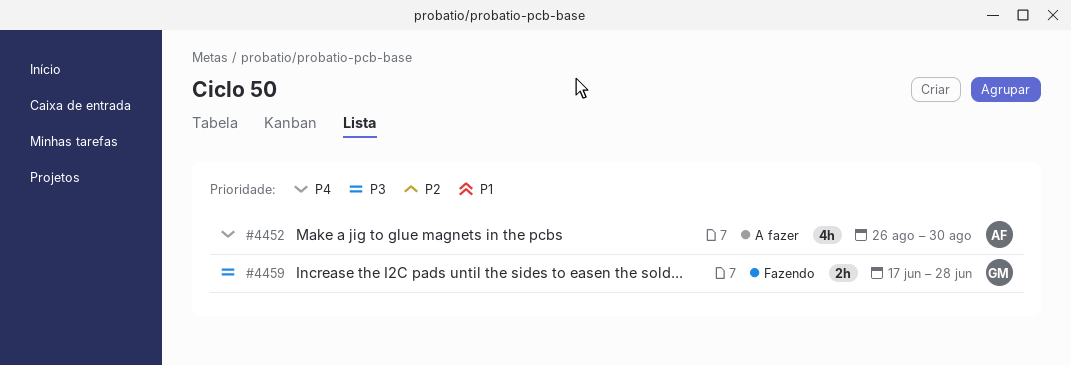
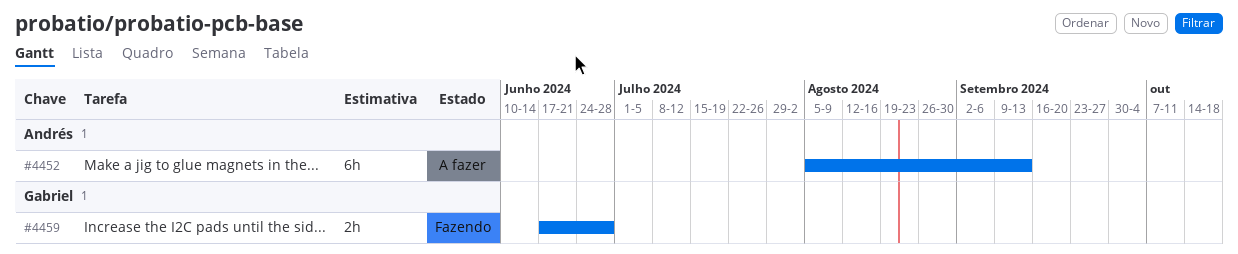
#4452, estimate: 4h -> 6h
#4452, start: Aug 26 -> Aug 5
#4452, due: Aug 30 -> Sep 13

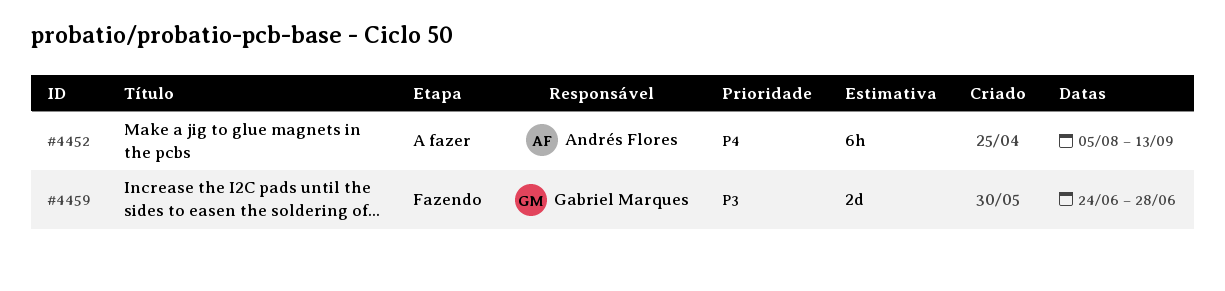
#4459, estimate: 2h -> 2d
#4459, start: Jun 17 -> Jun 24

